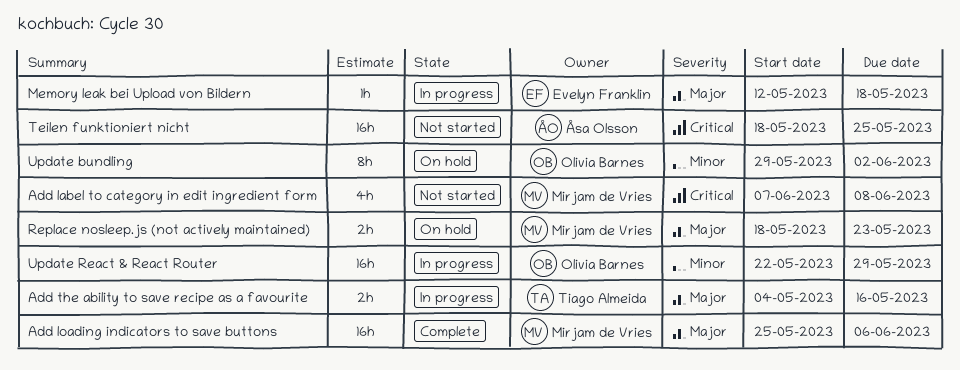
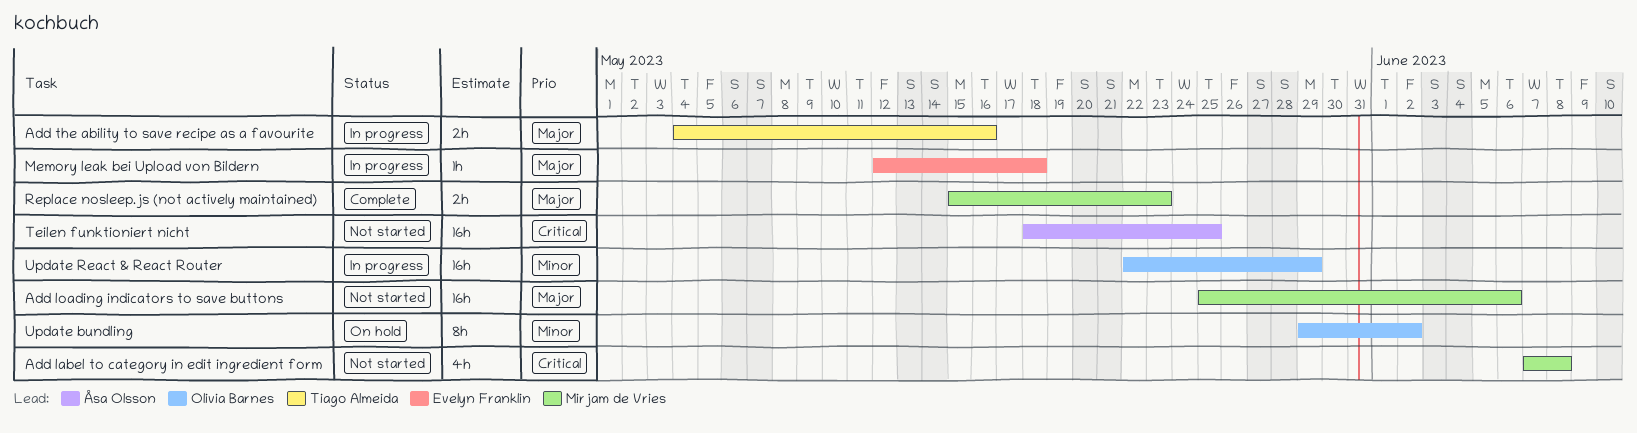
Add loading indicators to save buttons, status: Complete -> Not started
Replace nosleep.js (not actively maintained), status: On hold -> Complete
Replace nosleep.js (not actively maintained), start: May 18 -> May 15

